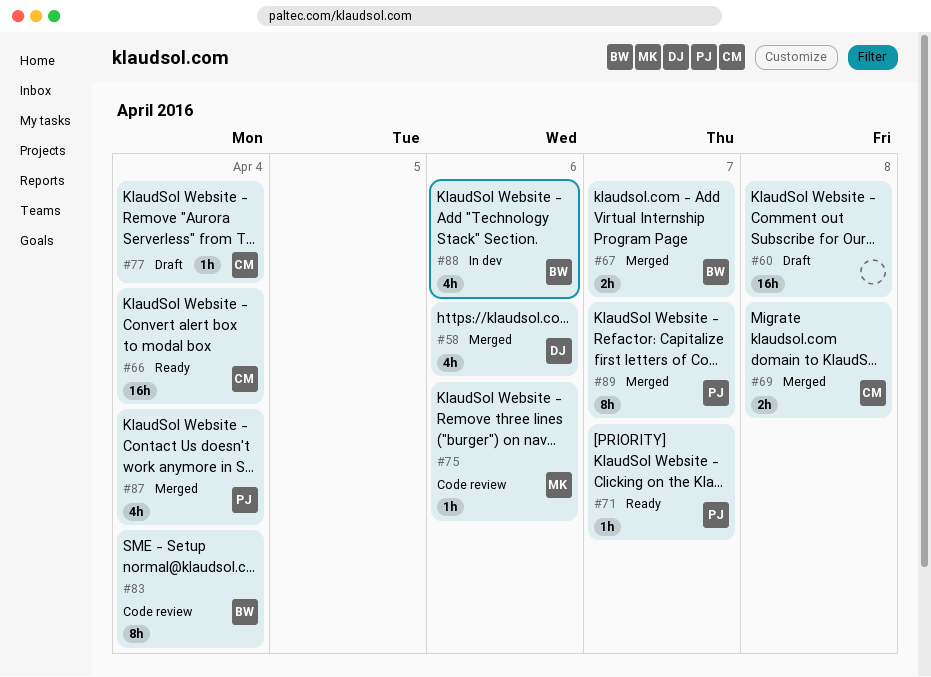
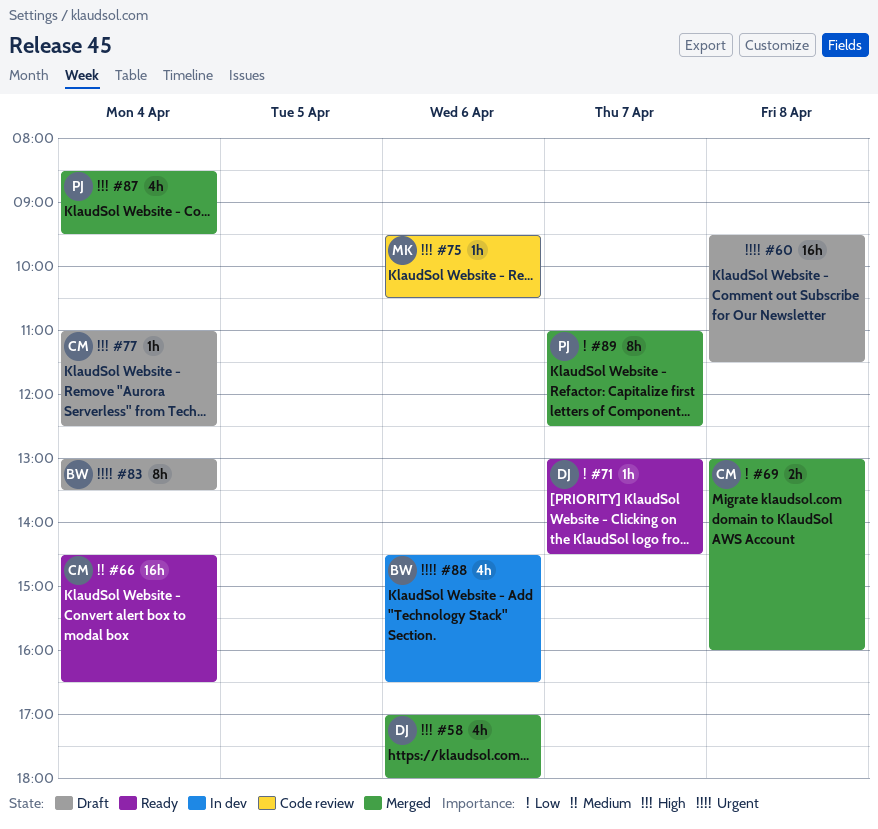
#67: present -> none
#71, owner: PJ -> DJ
#83, status: Code review -> Draft

